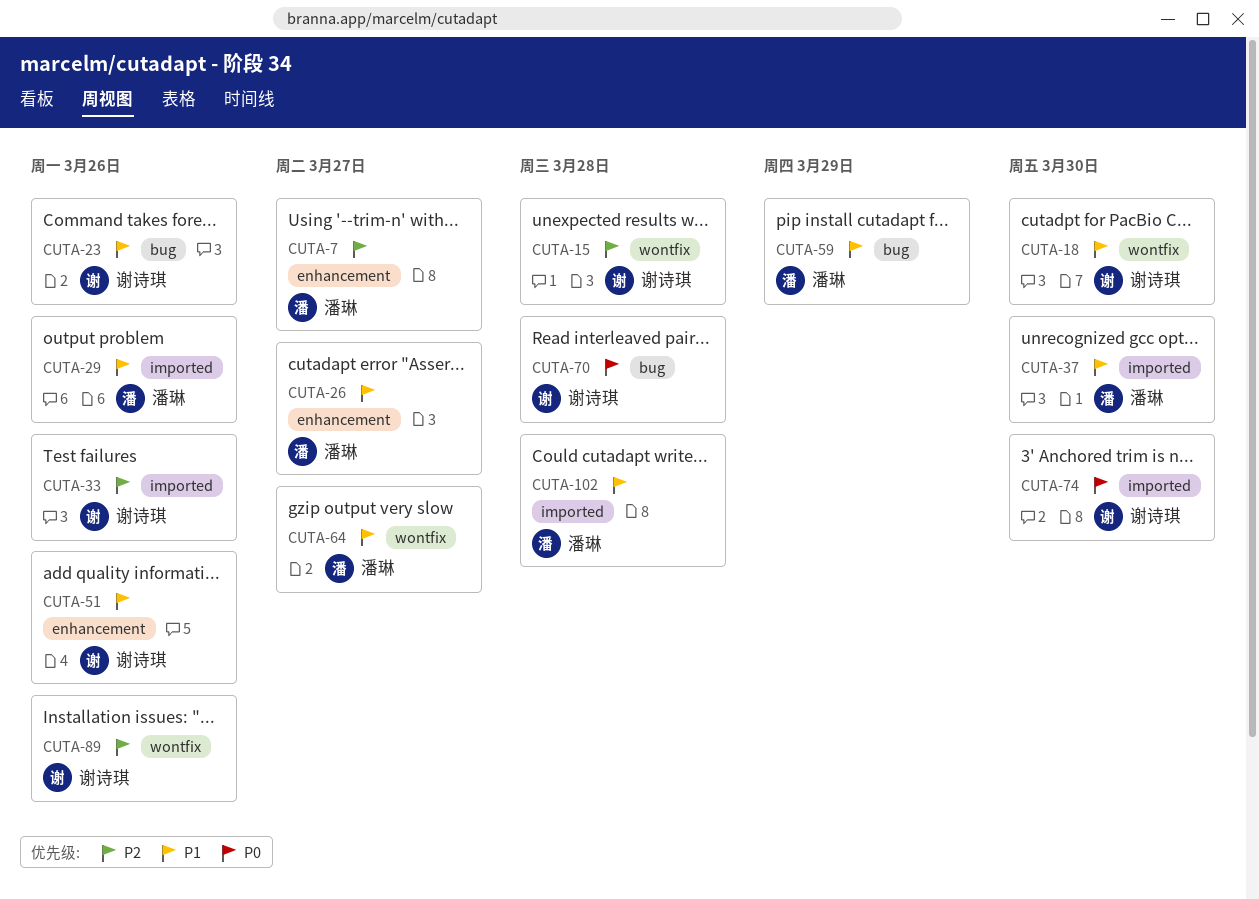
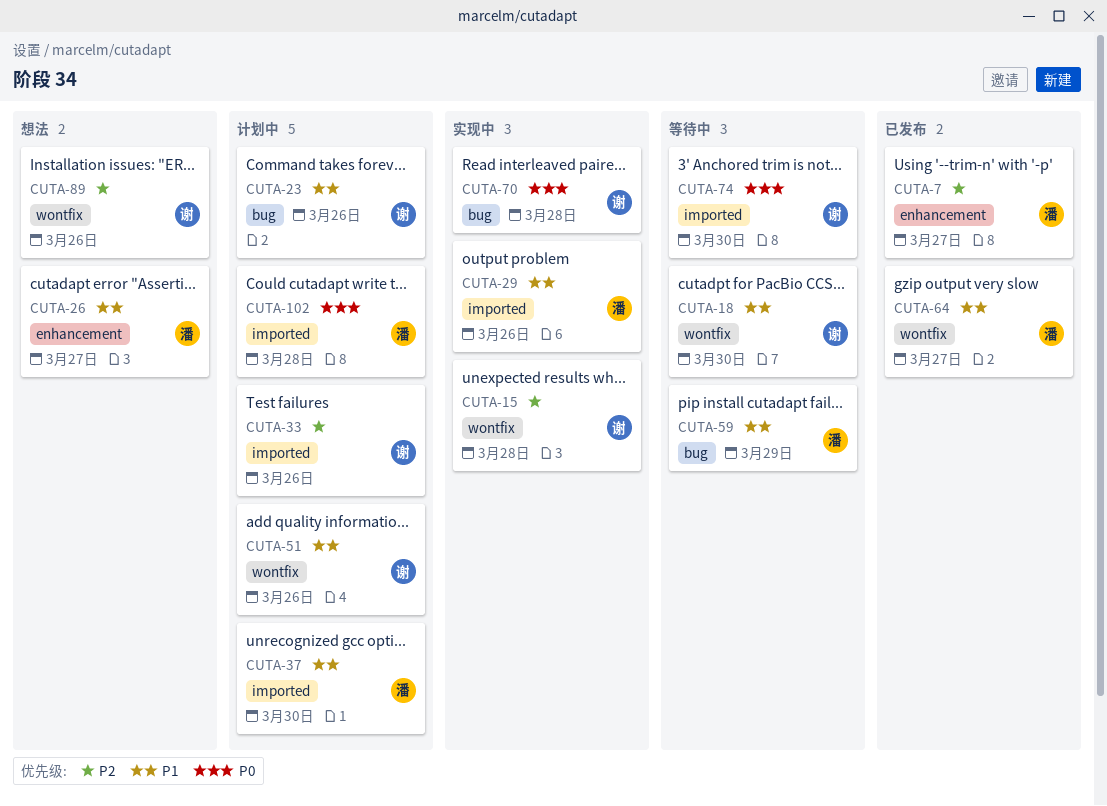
CUTA-51, label: enhancement -> wontfix
CUTA-102, priority: P1 -> P0

